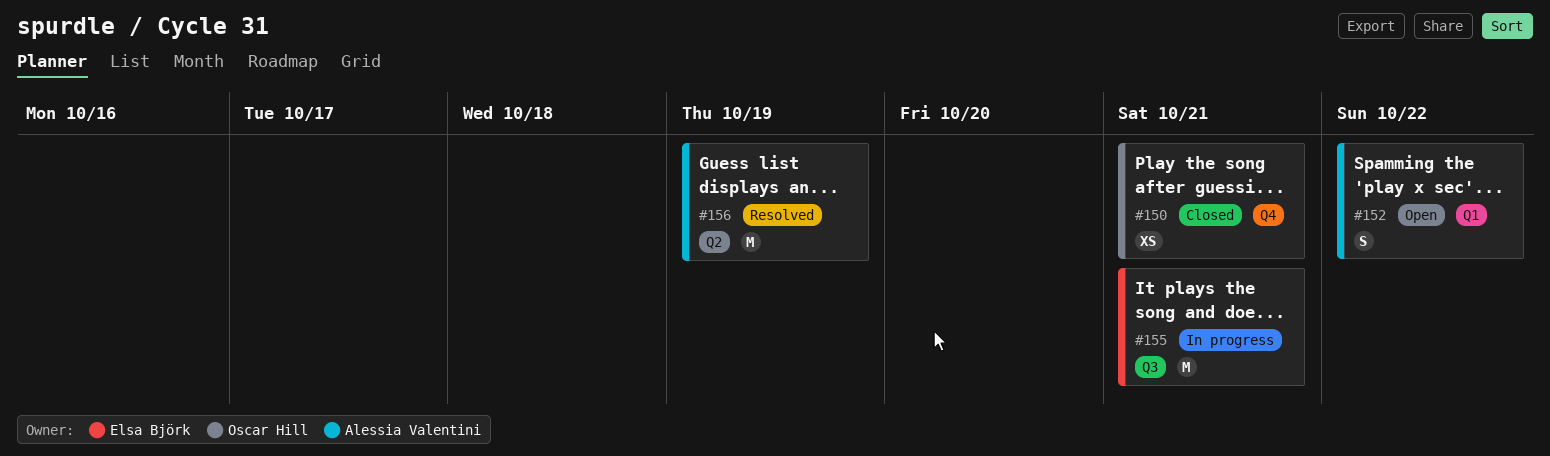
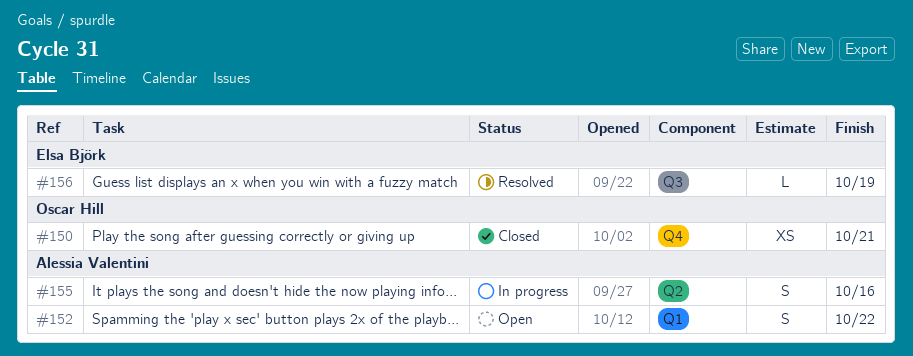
#155, owner: Elsa Björk -> Alessia Valentini
#155, label: Q3 -> Q2
#155, estimate: M -> S
#155, due: Oct 21 -> Oct 16
#156, owner: Alessia Valentini -> Elsa Björk
#156, label: Q2 -> Q3
#156, estimate: M -> L

